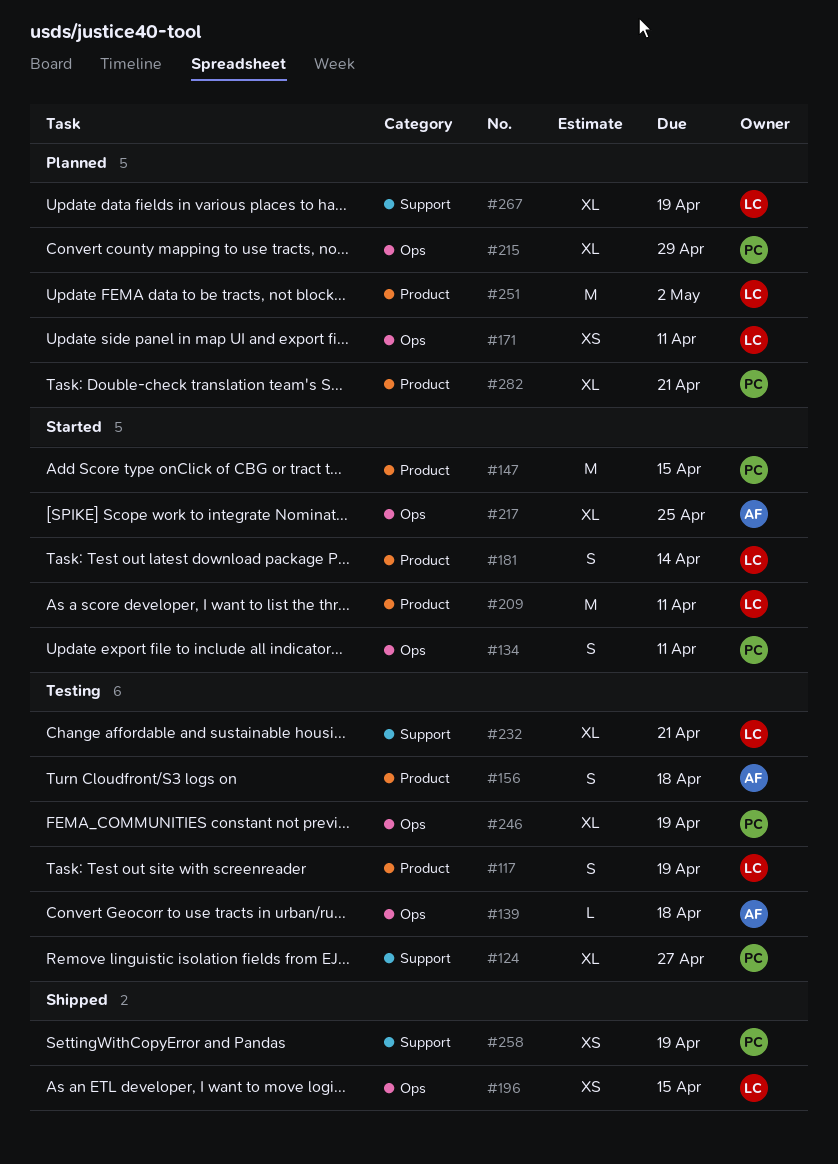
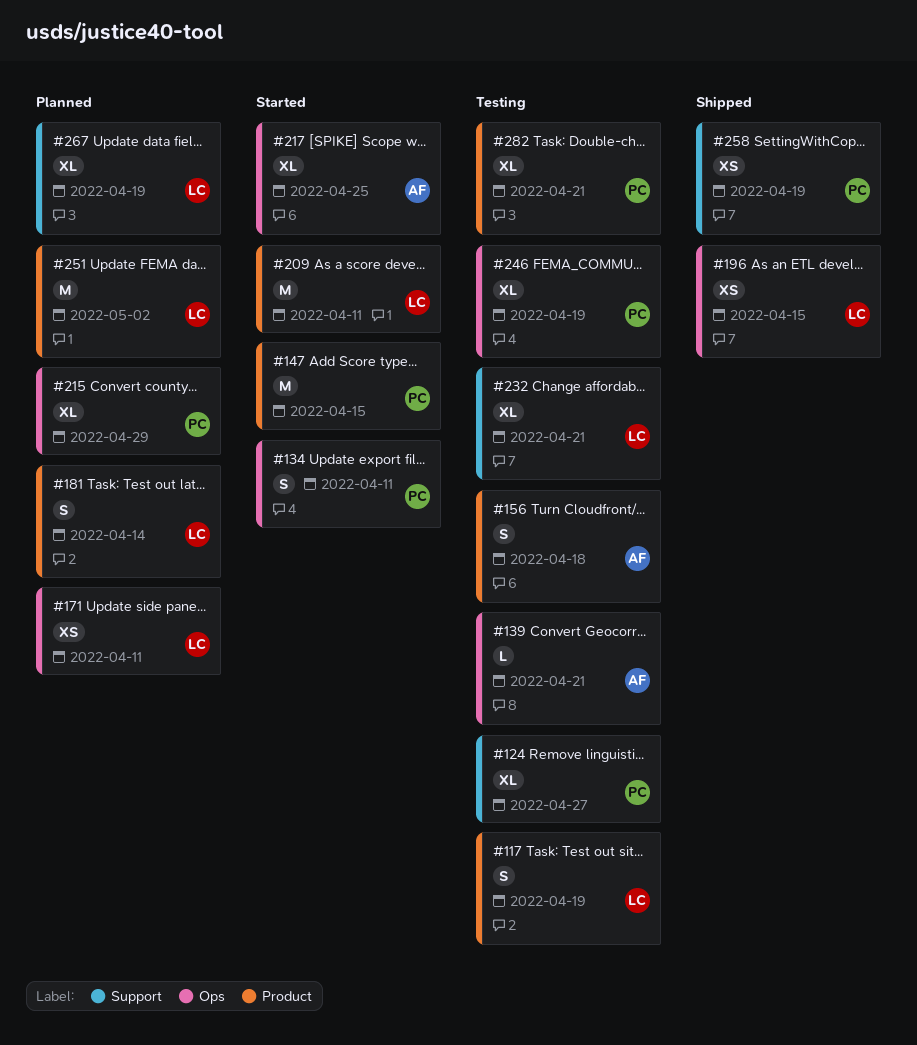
#139, due: Apr 18 -> Apr 21
#181, status: Started -> Planned
#282, status: Planned -> Testing

